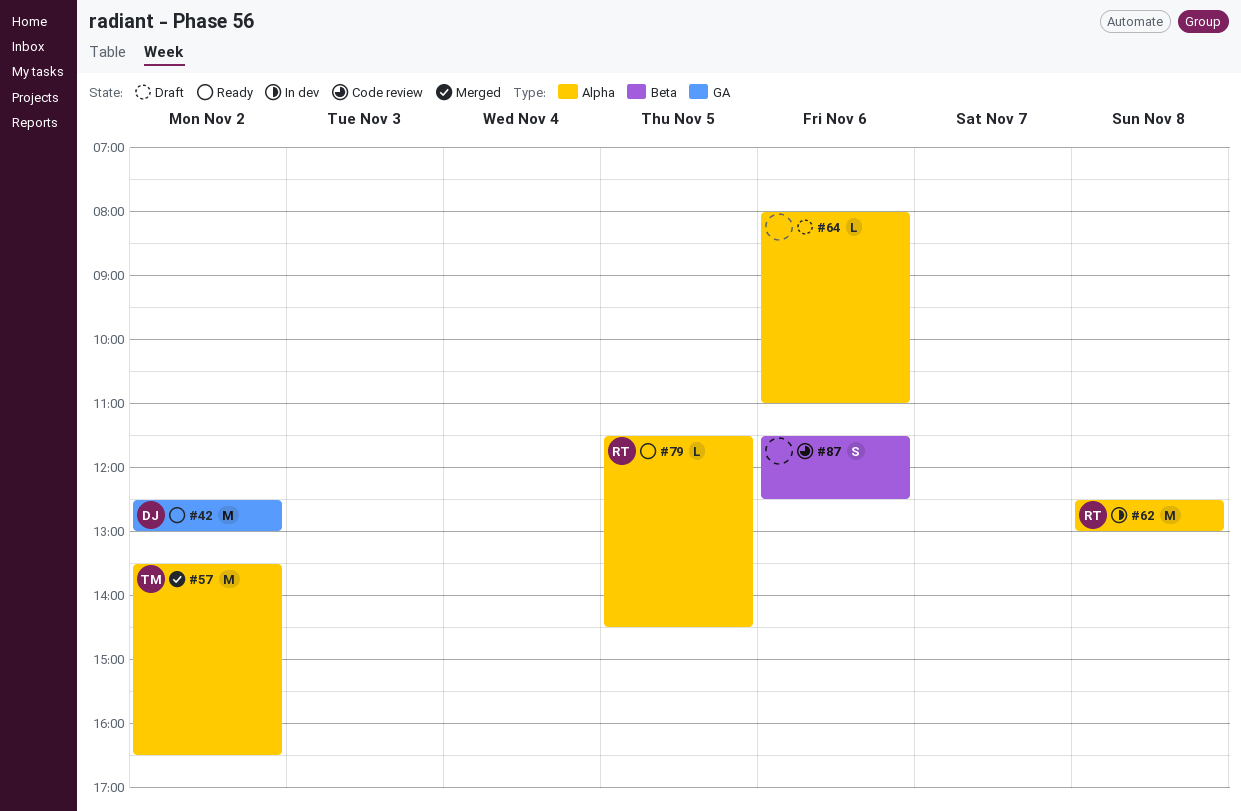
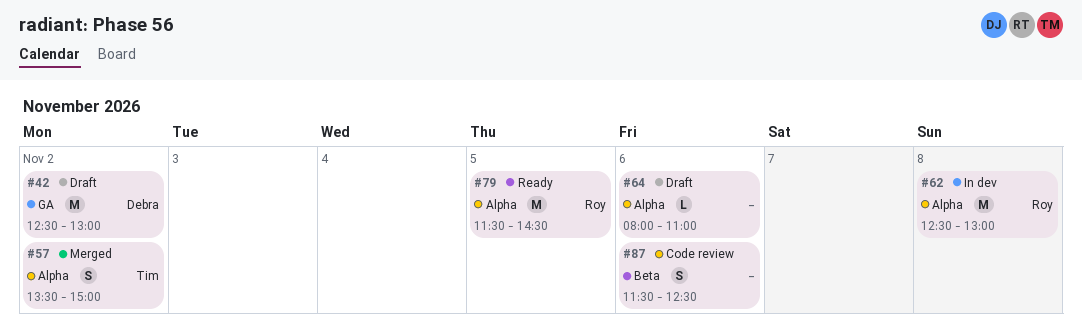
#42, status: Ready -> Draft
#57, estimate: M -> S
#57, ends: 16:30 -> 15:00
#79, estimate: L -> M

